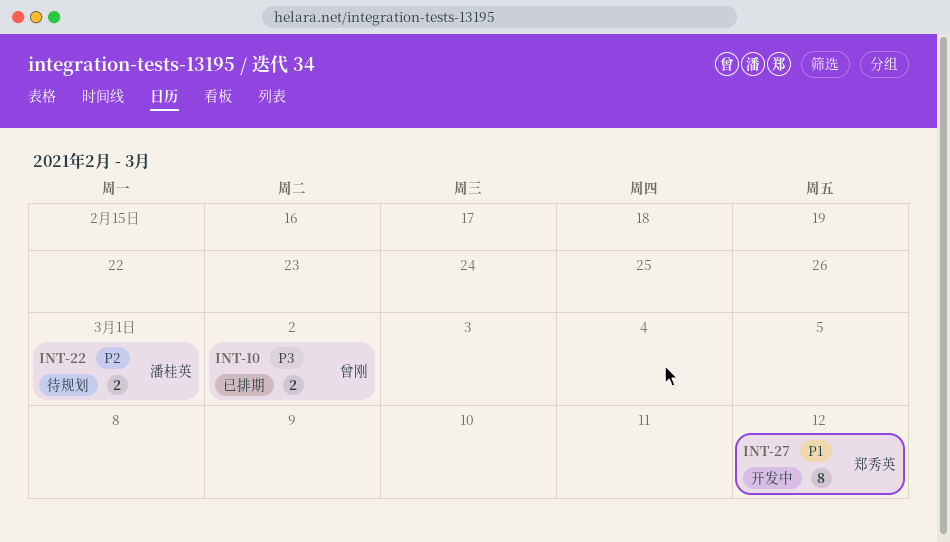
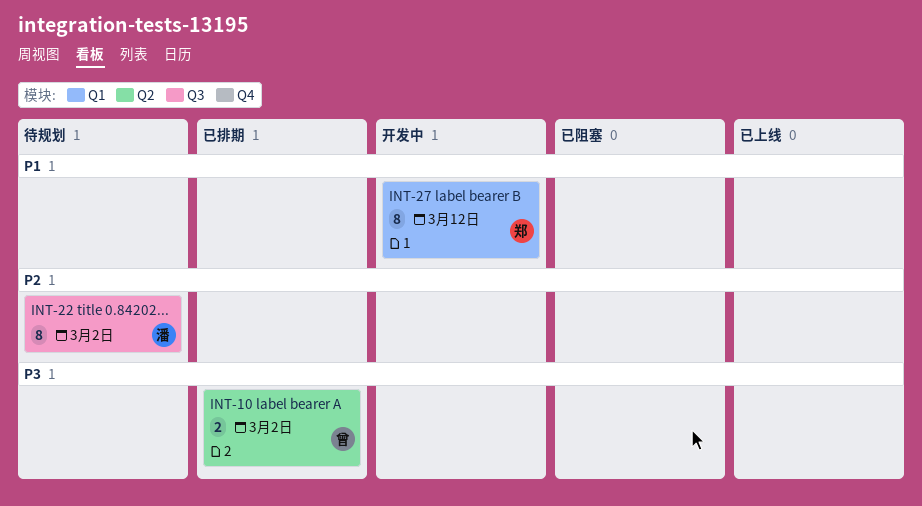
INT-22, estimate: 2 -> 8
INT-22, due: Mar 1 -> Mar 2

